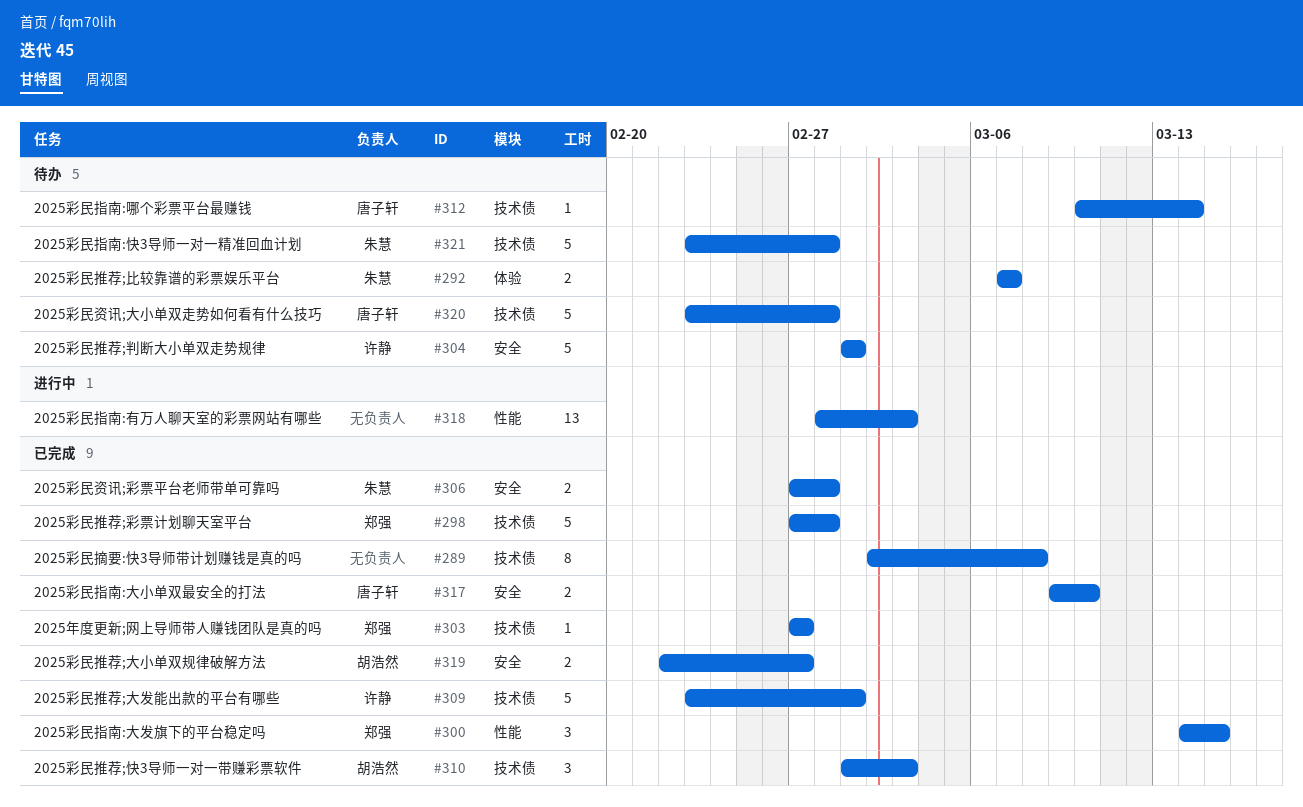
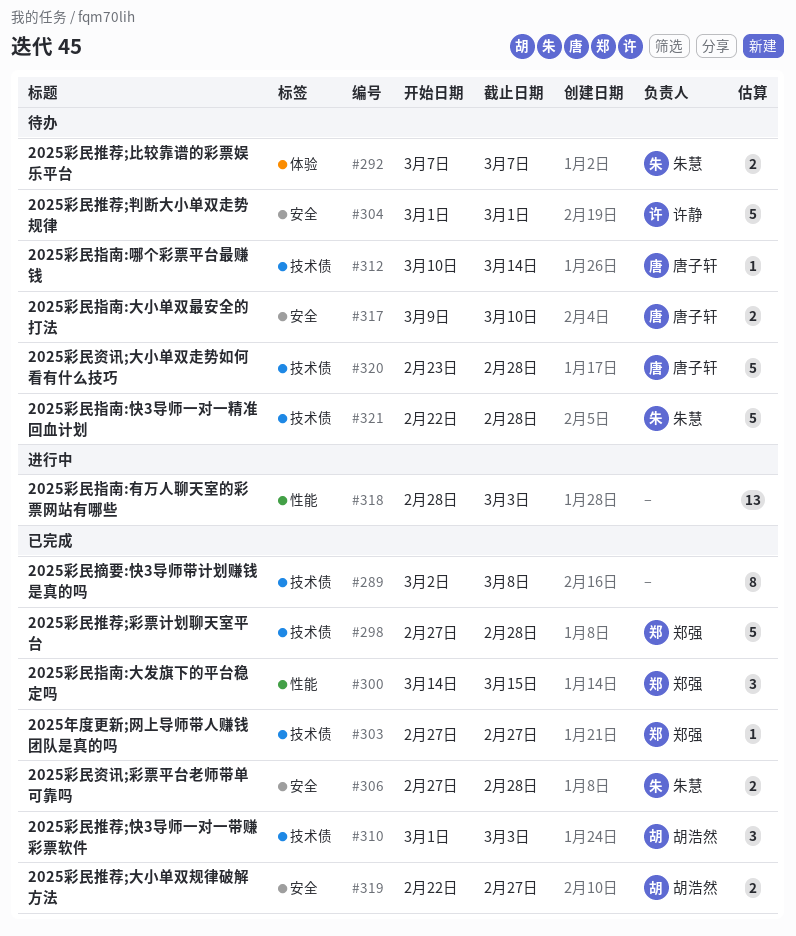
#309: present -> none
#317, status: 已完成 -> 待办
#321, start: Feb 23 -> Feb 22

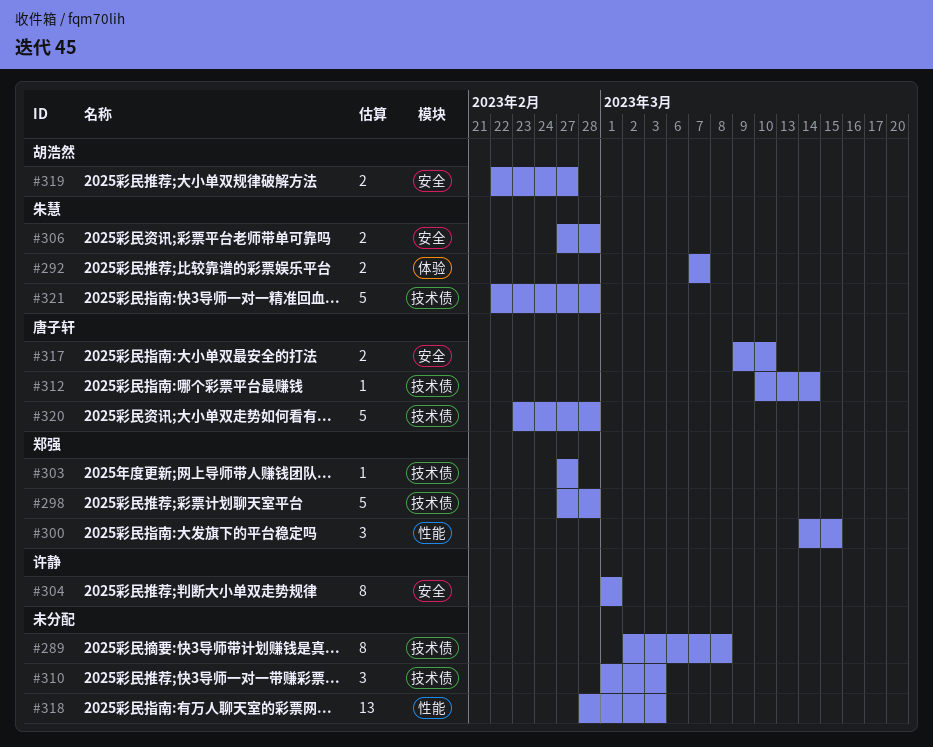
#304, estimate: 5 -> 8
#310, owner: 胡浩然 -> none

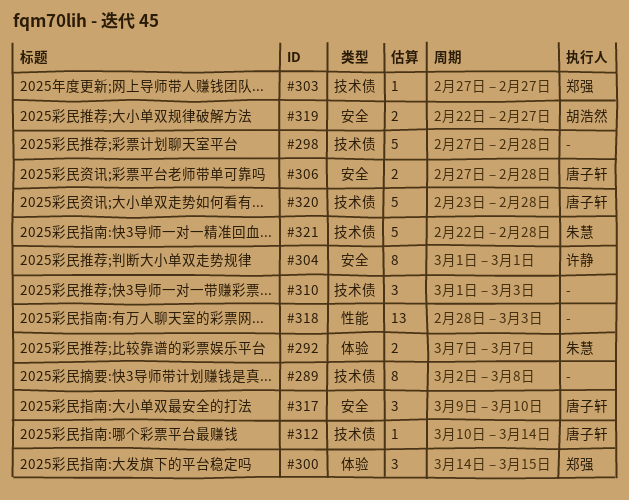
#298, owner: 郑强 -> none
#300, label: 性能 -> 体验
#306, owner: 朱慧 -> 唐子轩
#317, estimate: 2 -> 3

